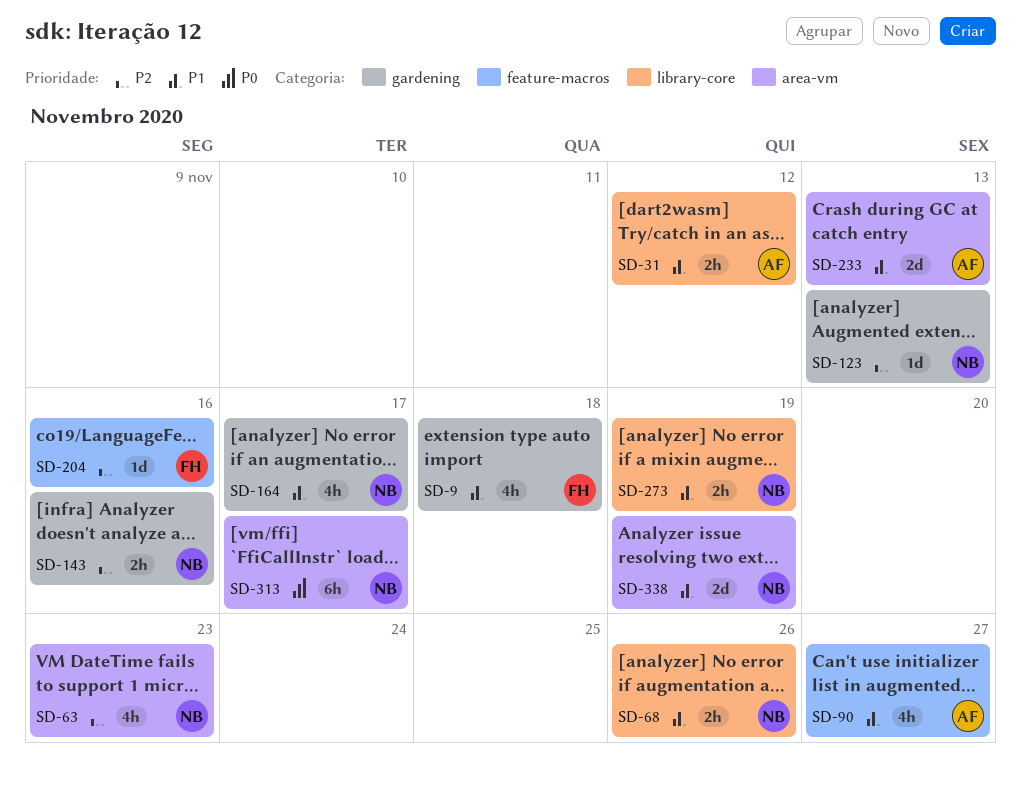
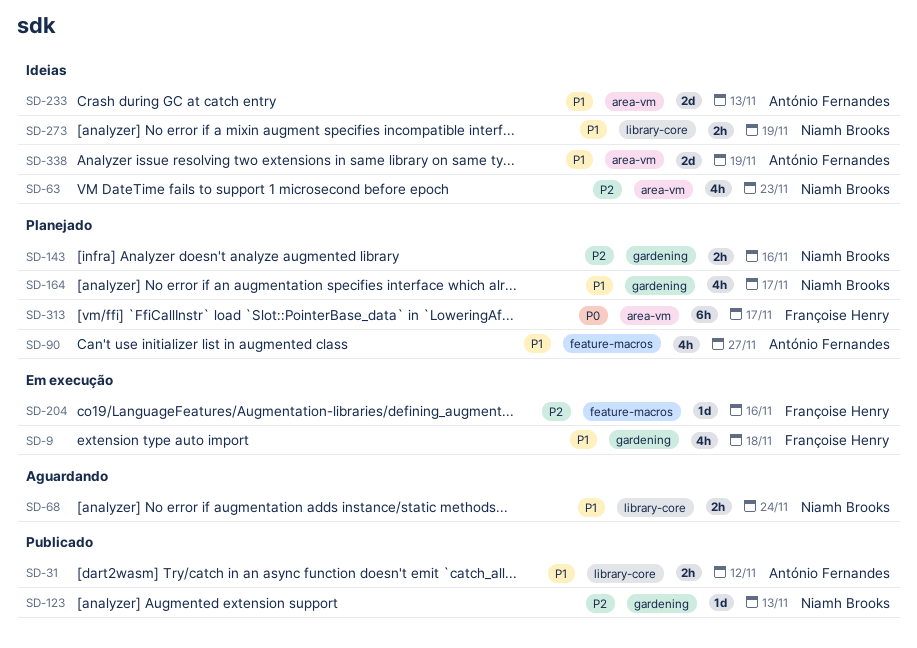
SD-68, due: Nov 26 -> Nov 24
SD-313, owner: Niamh Brooks -> Françoise Henry
SD-338, owner: Niamh Brooks -> António Fernandes

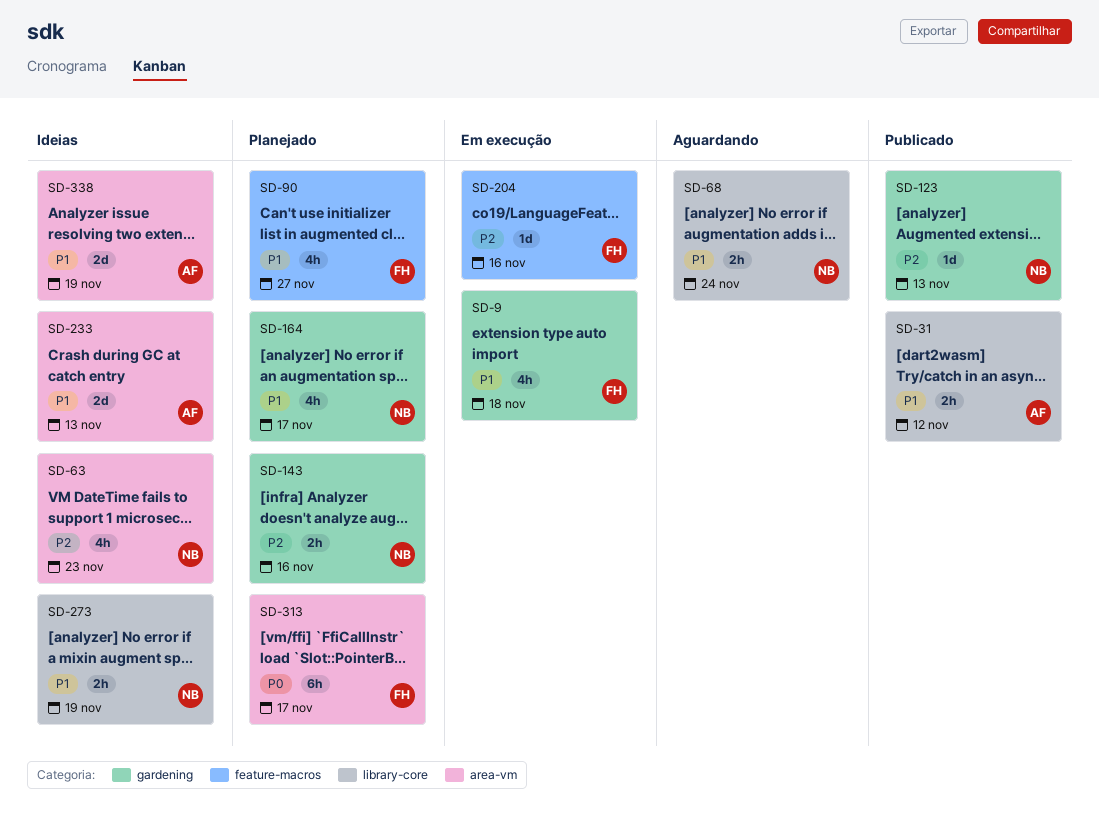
SD-90, owner: António Fernandes -> Françoise Henry

